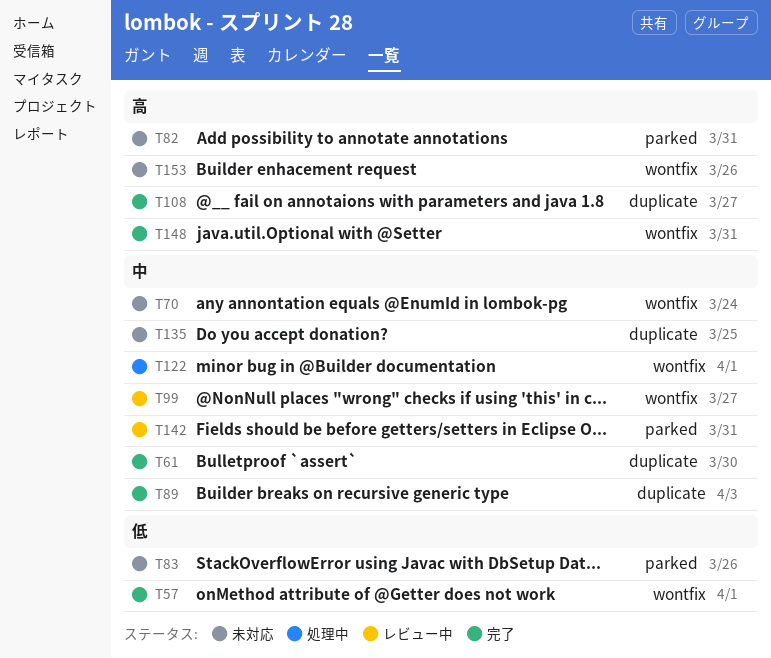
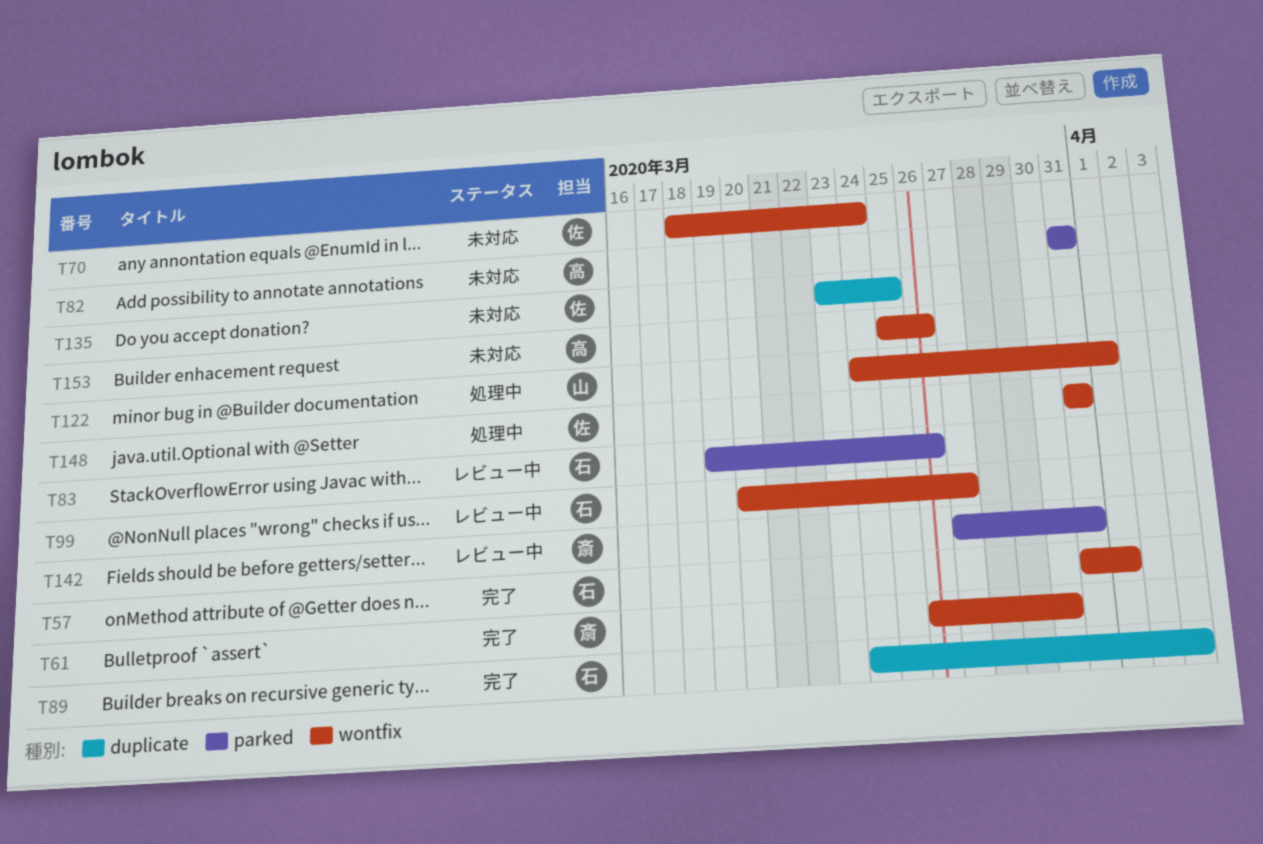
T61, label: duplicate -> wontfix
T83, status: 未対応 -> レビュー中
T108: present -> none
T148, status: 完了 -> 処理中

